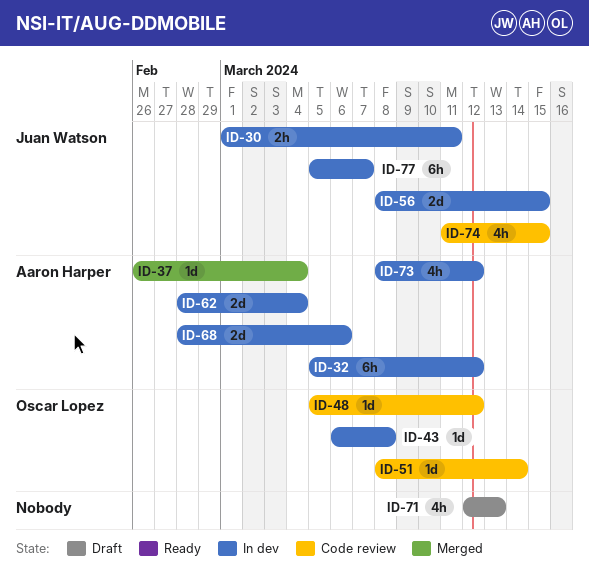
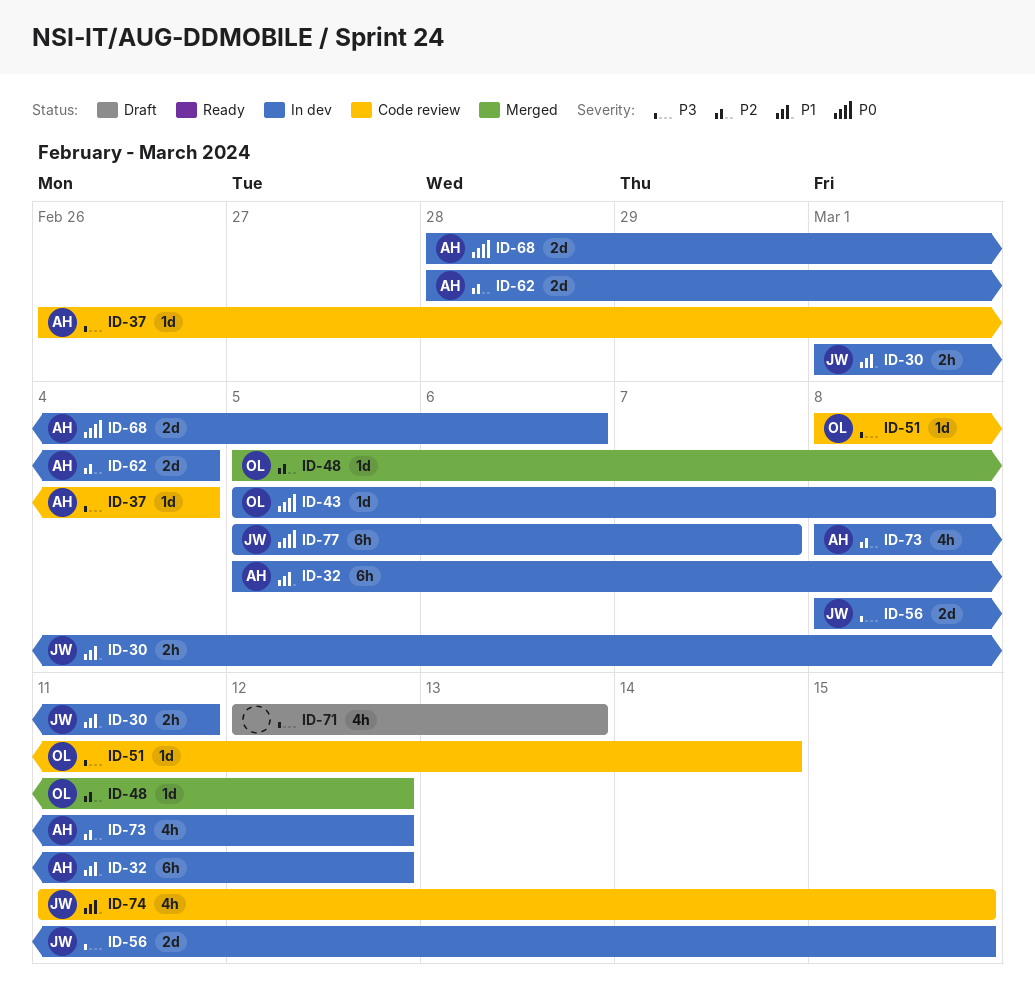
ID-37, status: Merged -> Code review
ID-43, start: Mar 6 -> Mar 5
ID-48, status: Code review -> Merged

